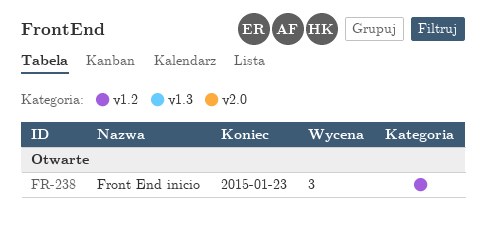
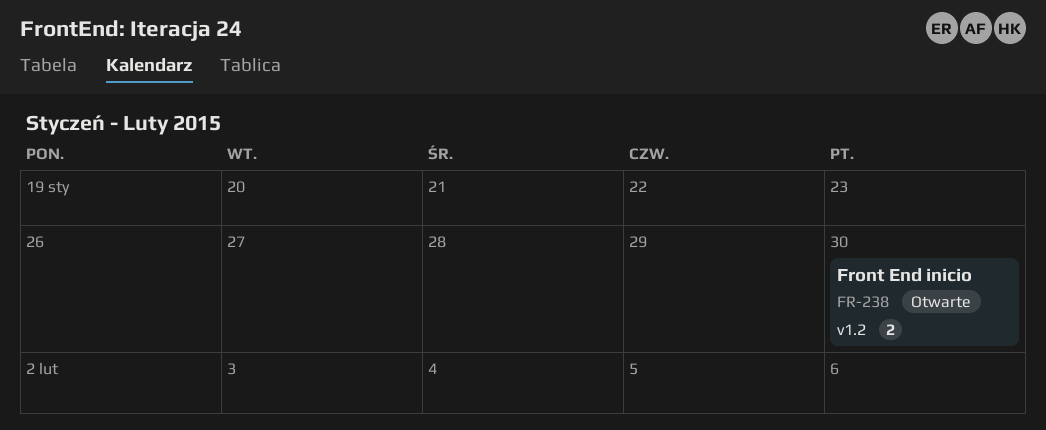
FR-238, estimate: 3 -> 2
FR-238, due: Jan 23 -> Jan 30

